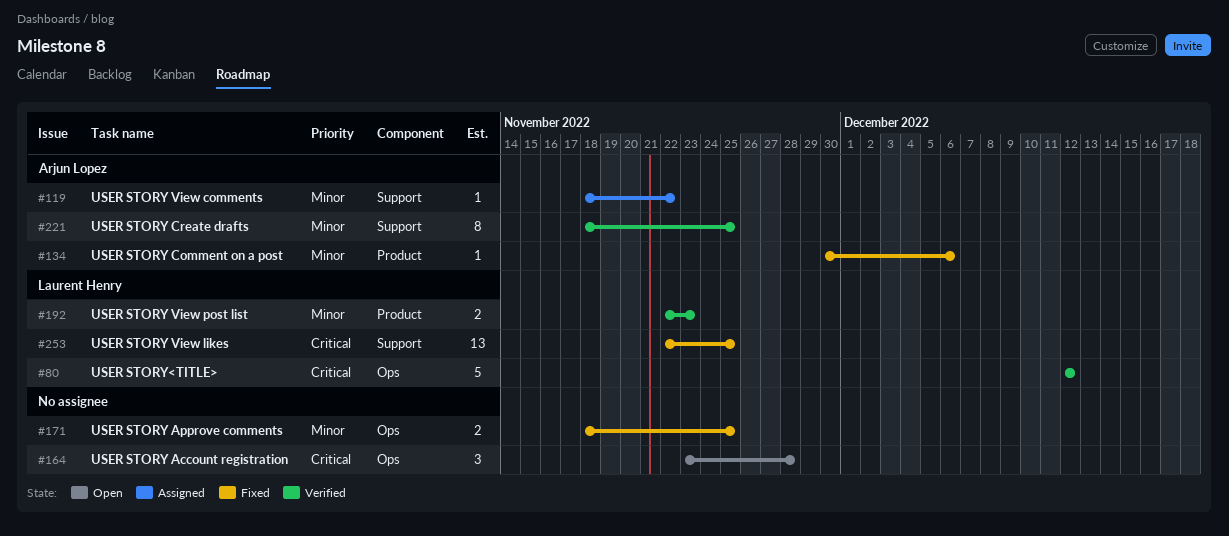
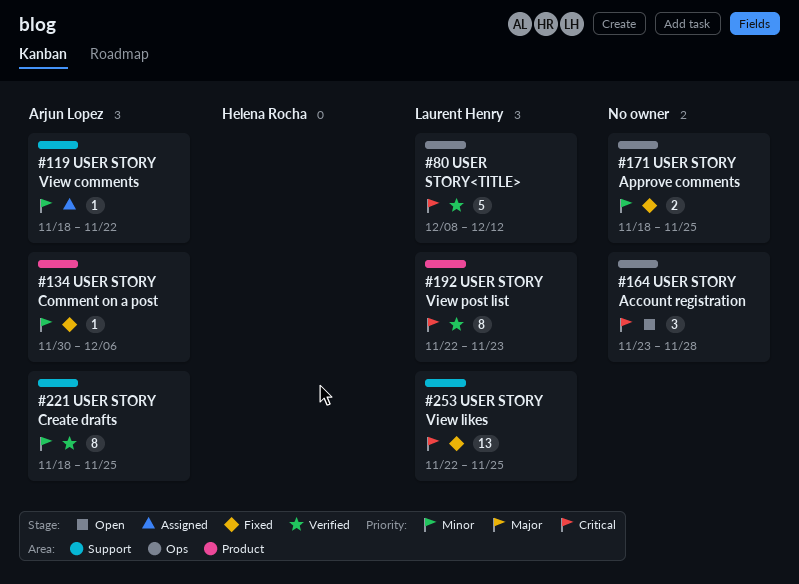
#80, start: Dec 12 -> Dec 8
#192, priority: Minor -> Critical
#192, estimate: 2 -> 8

